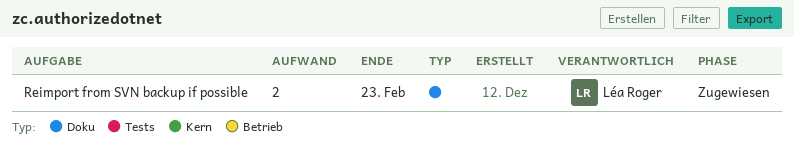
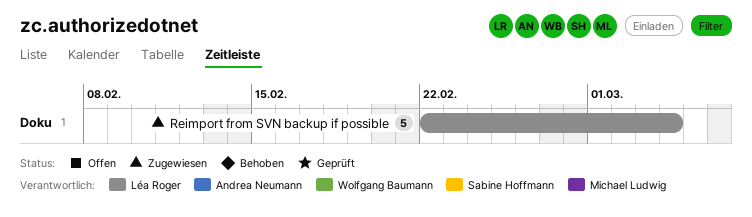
Reimport from SVN backup if possible, estimate: 2 -> 5
Reimport from SVN backup if possible, due: Feb 23 -> Mar 4

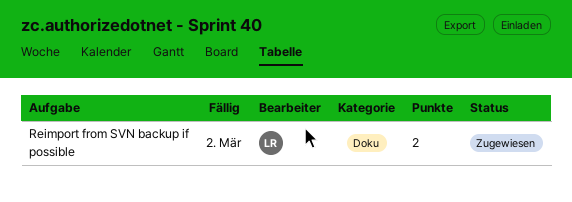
Reimport from SVN backup if possible, estimate: 5 -> 2
Reimport from SVN backup if possible, due: Mar 4 -> Mar 2

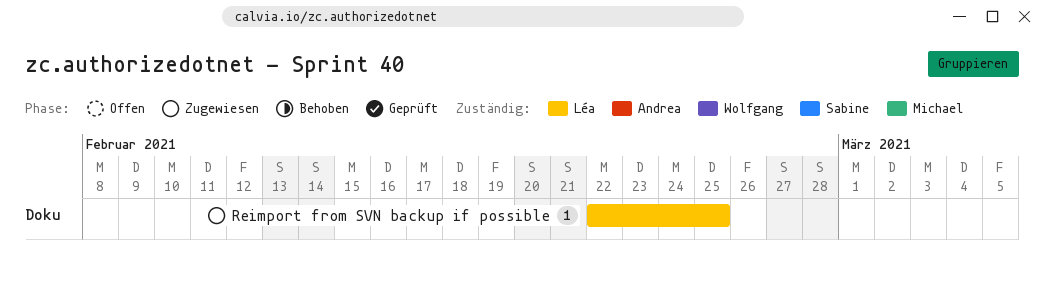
Reimport from SVN backup if possible, estimate: 2 -> 1
Reimport from SVN backup if possible, due: Mar 2 -> Feb 25

